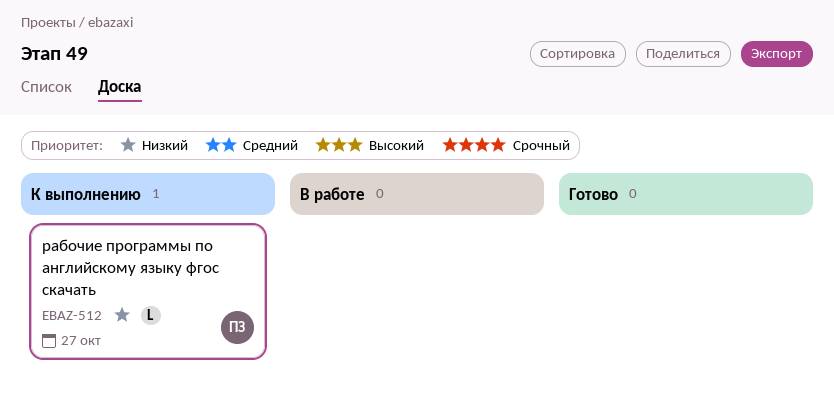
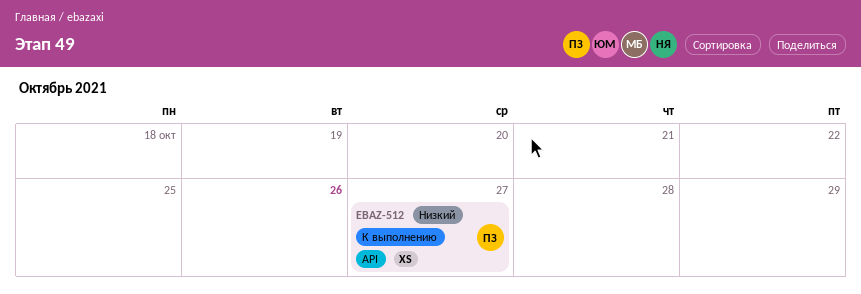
EBAZ-512, estimate: L -> XS

